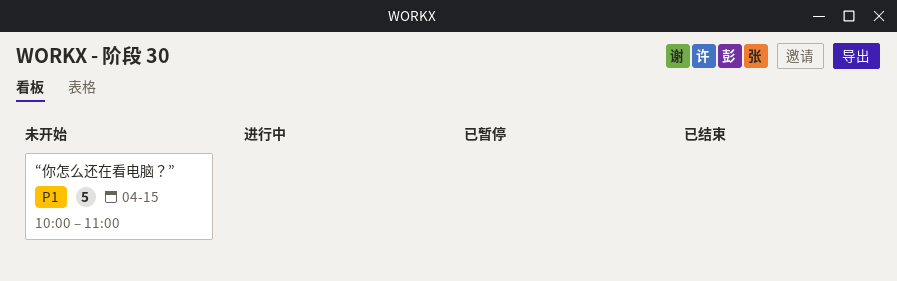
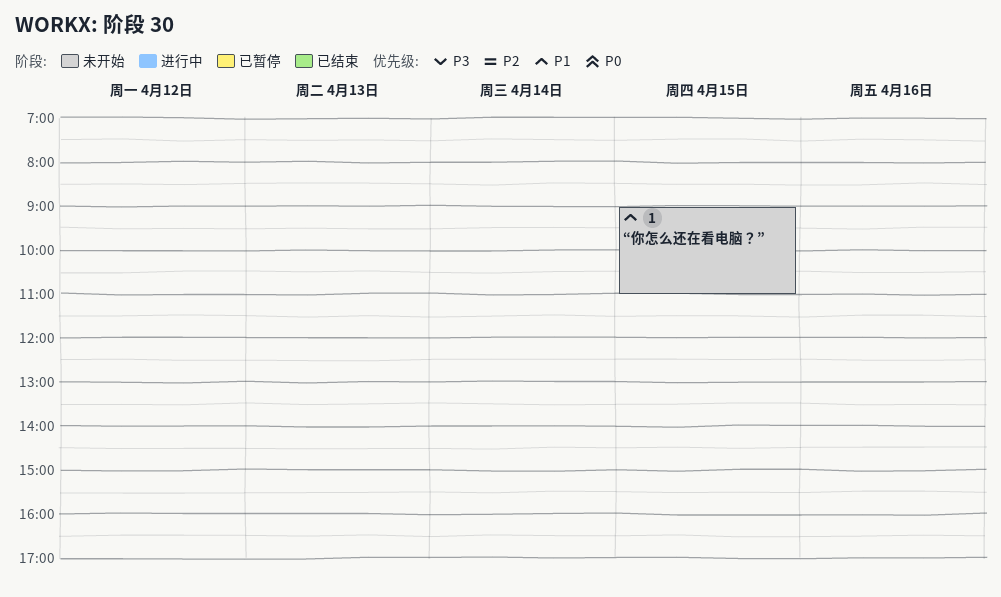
“你怎么还在看电脑？”, estimate: 5 -> 1
“你怎么还在看电脑？”, begins: 10:00 -> 09:00

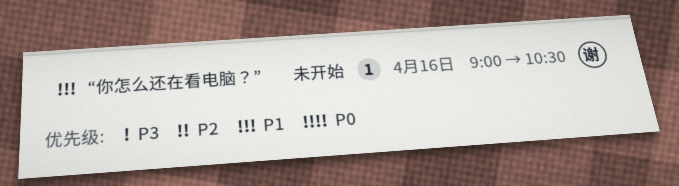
“你怎么还在看电脑？”, day: Apr 15 -> Apr 16
“你怎么还在看电脑？”, ends: 11:00 -> 10:30

